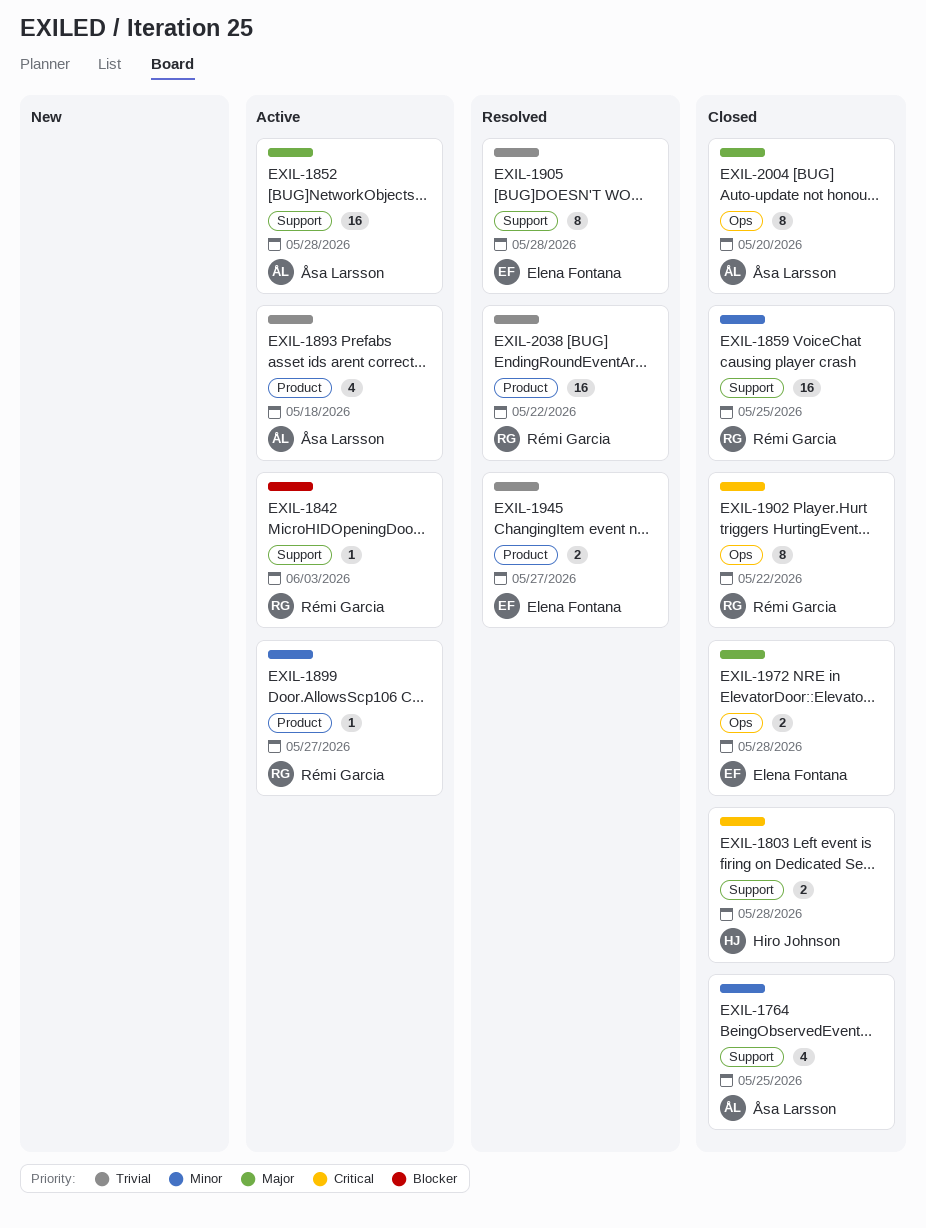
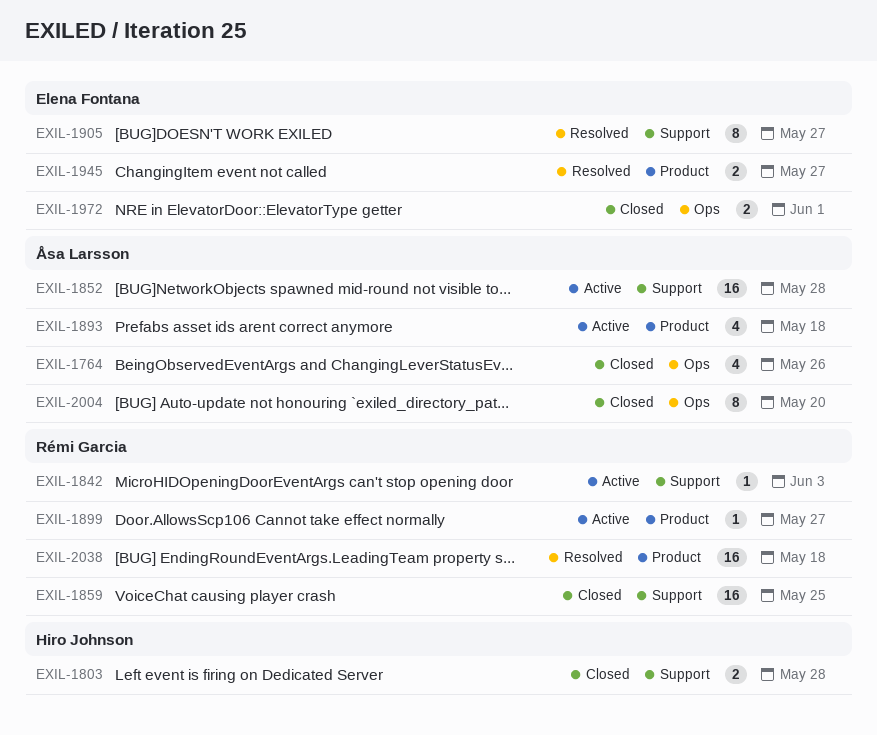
EXIL-1764, label: Support -> Ops
EXIL-1764, due: May 25 -> May 26
EXIL-1902: present -> none
EXIL-1905, due: May 28 -> May 27
EXIL-1972, due: May 28 -> Jun 1
EXIL-2038, due: May 22 -> May 18

